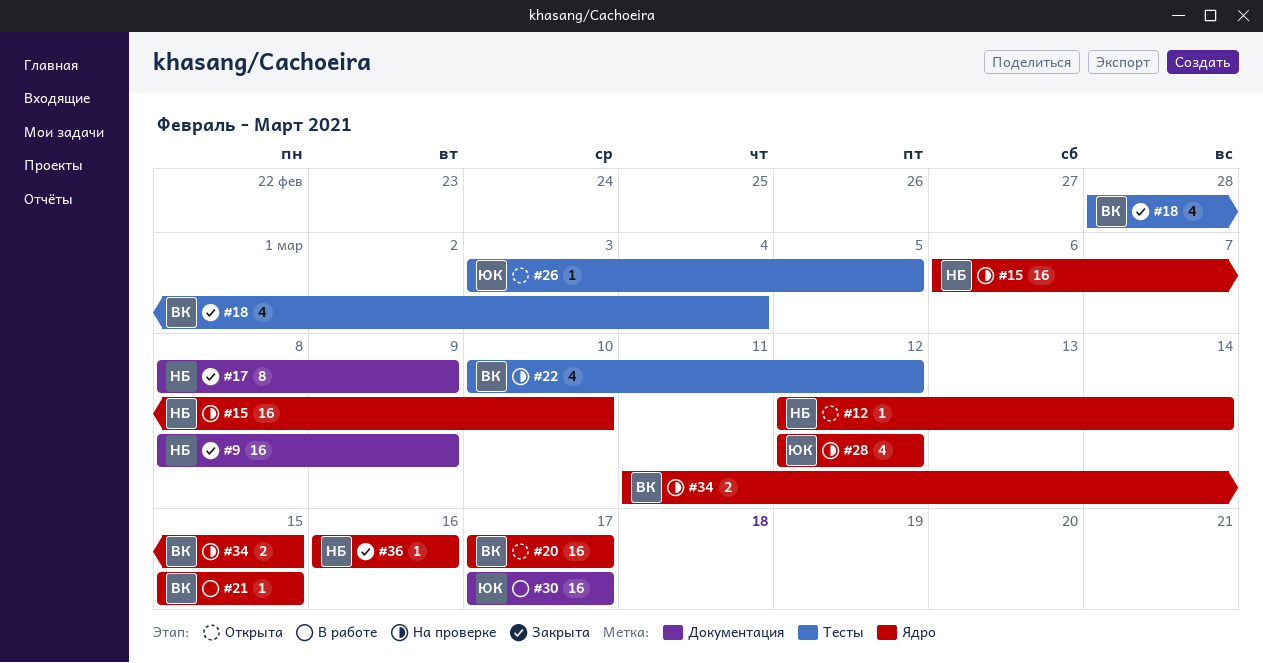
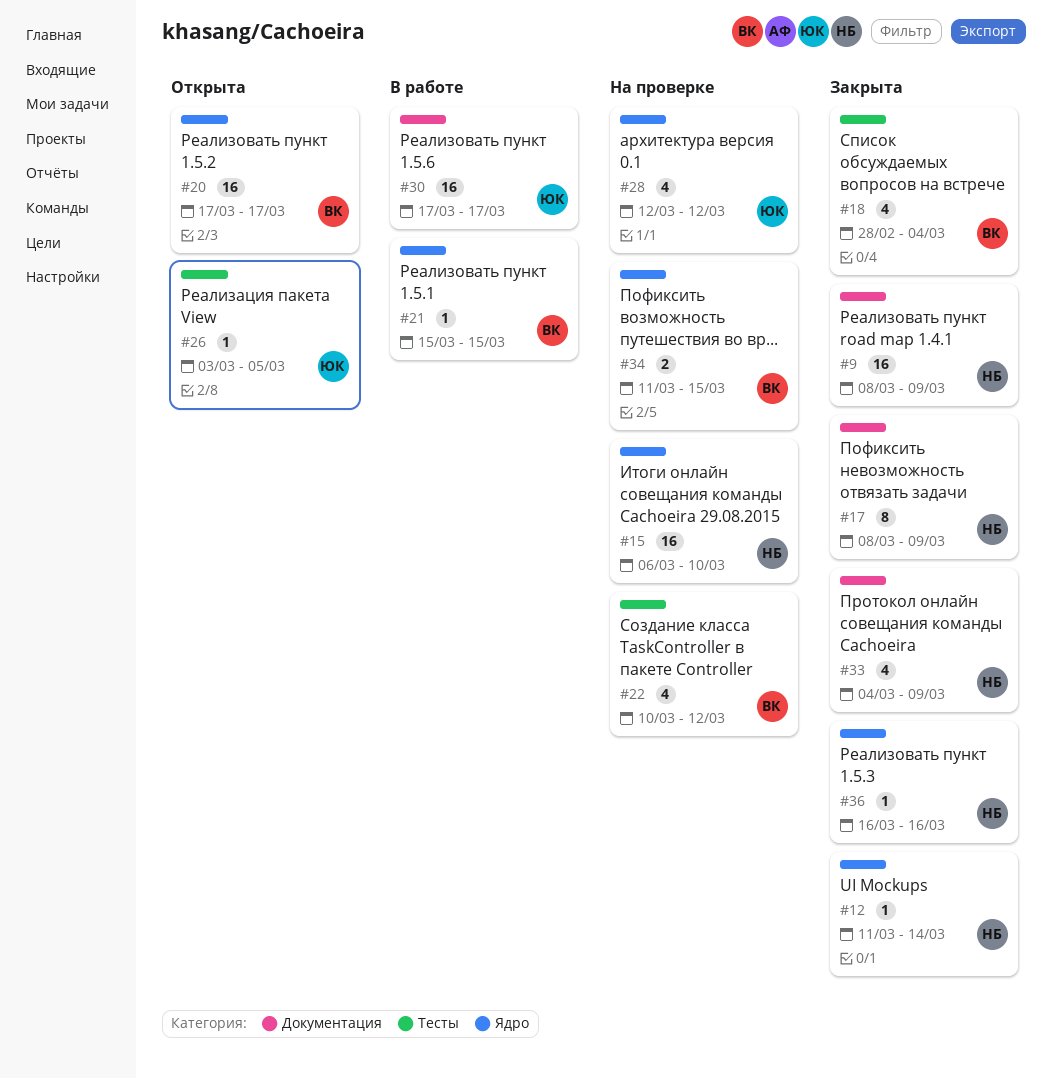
#12, status: Открыта -> Закрыта
#12, start: Mar 12 -> Mar 11
#33: none -> present

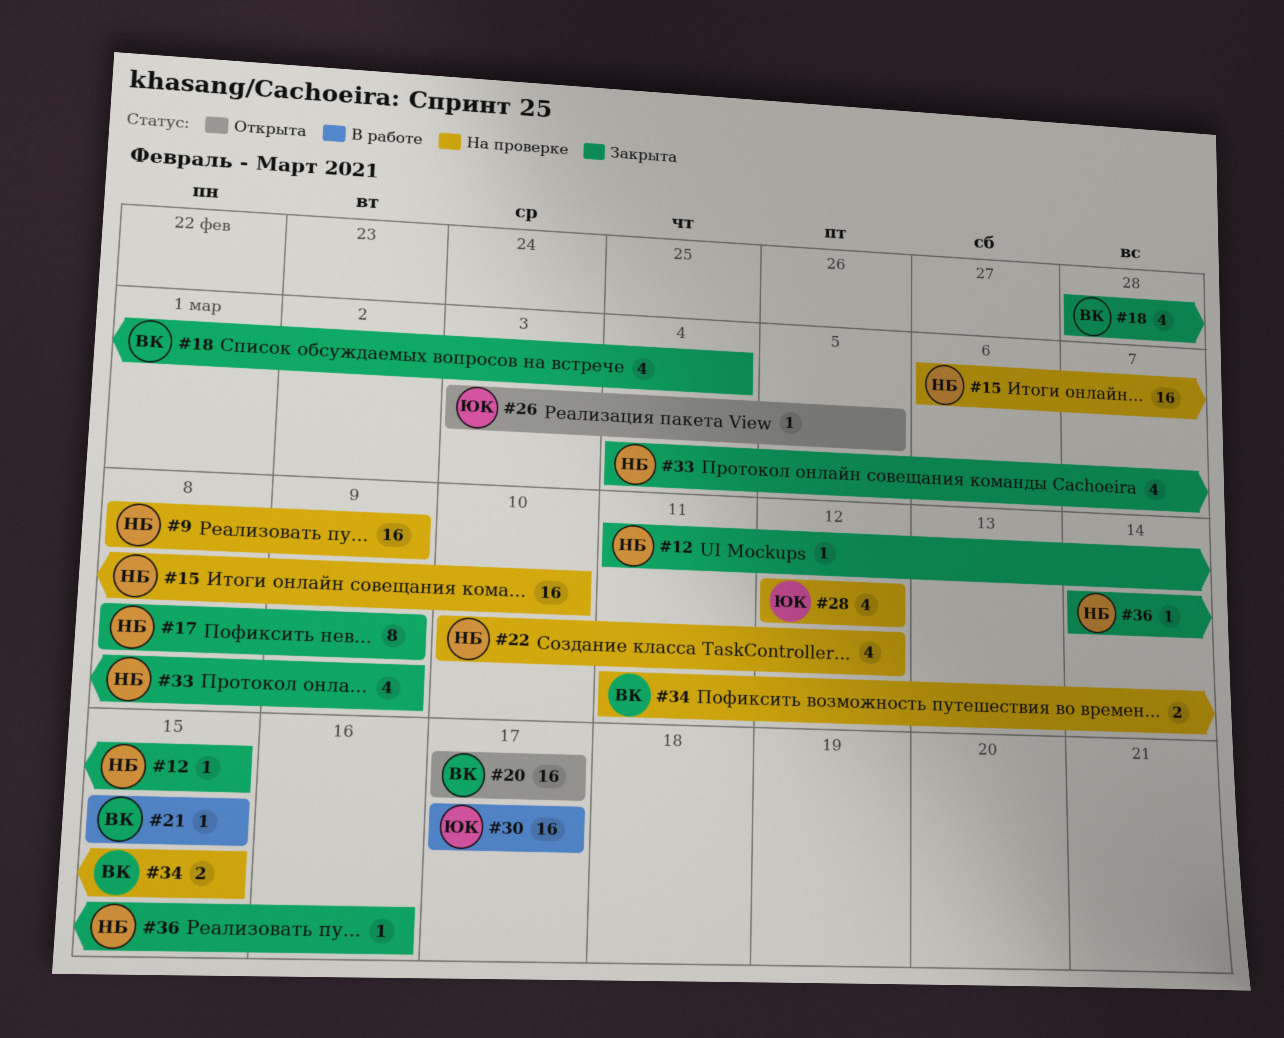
#9, status: Закрыта -> На проверке
#12, due: Mar 14 -> Mar 15
#22, owner: ВК -> НБ
#36, start: Mar 16 -> Mar 14

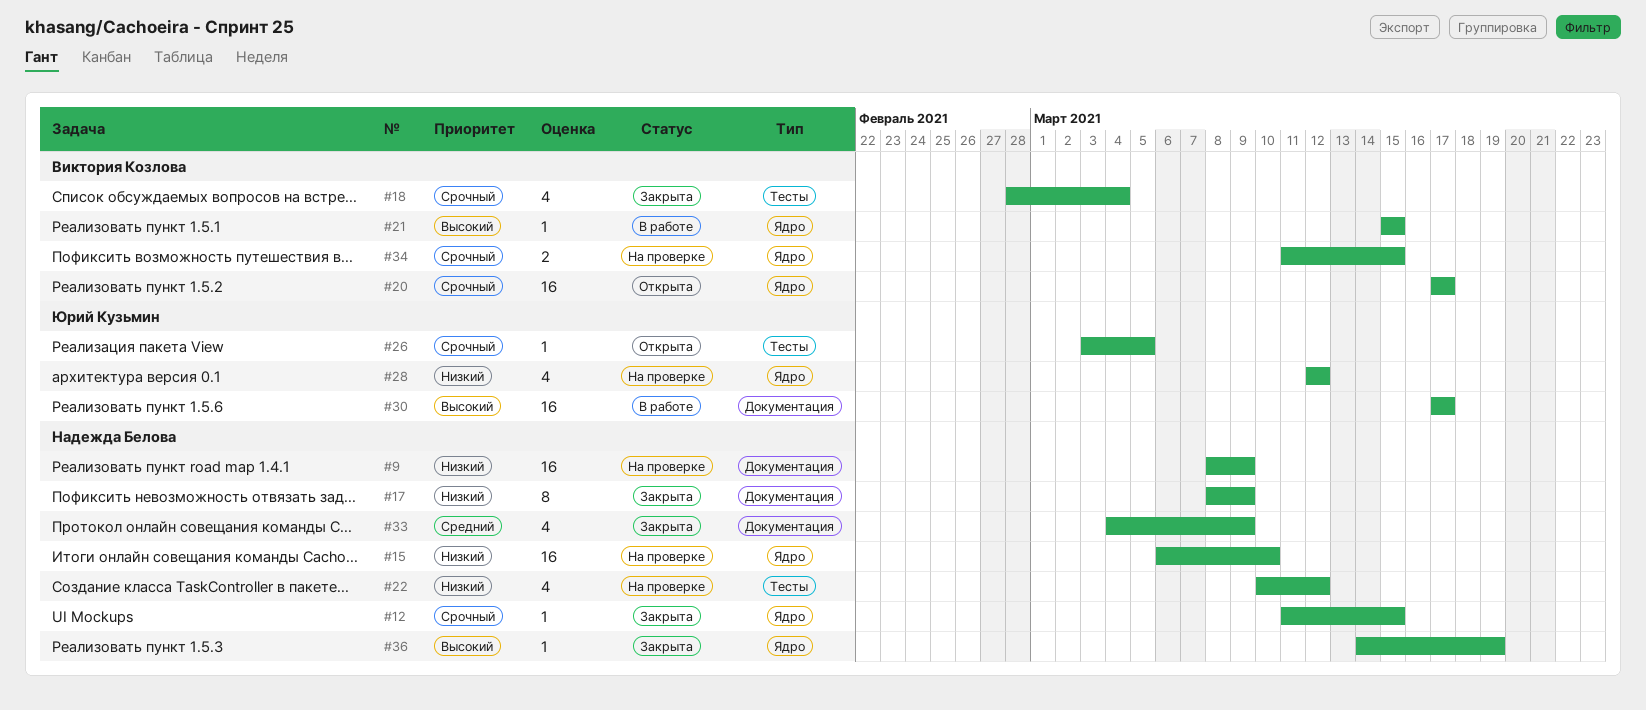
#36, due: Mar 16 -> Mar 19

